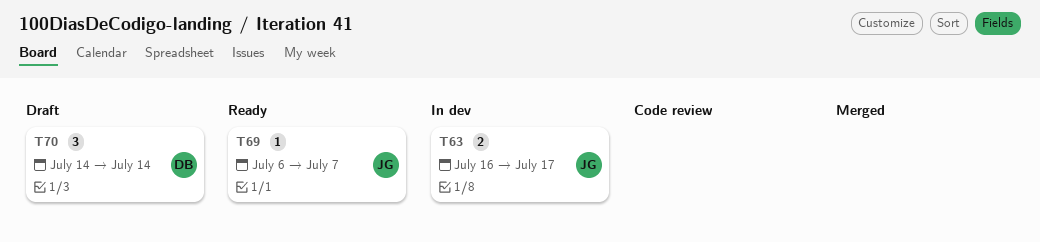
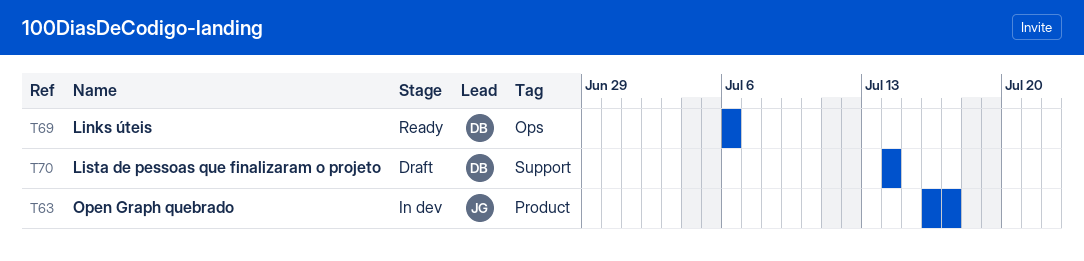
T69, owner: JG -> DB
T69, due: Jul 7 -> Jul 6

